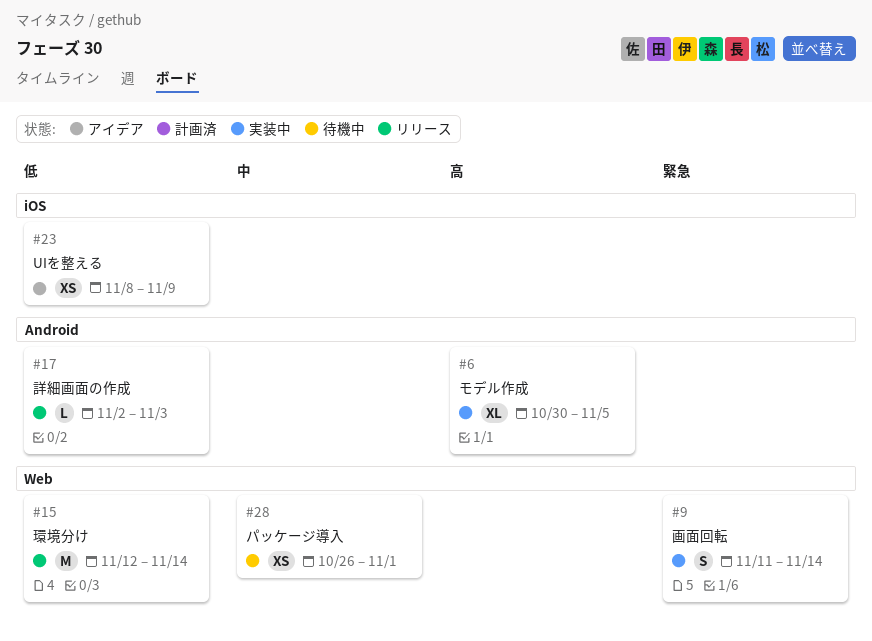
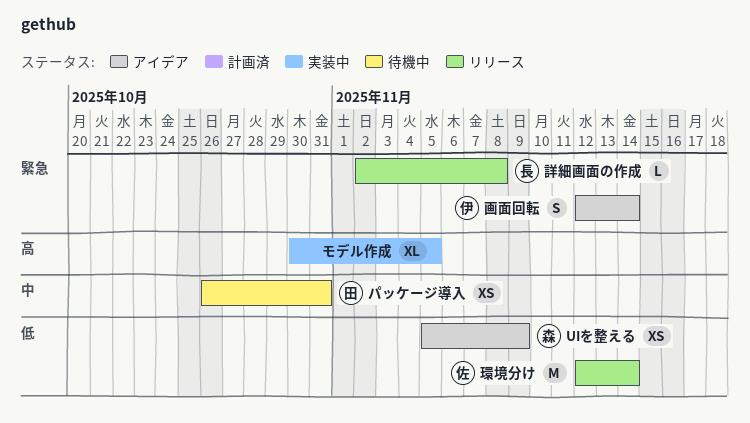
UIを整える, start: Nov 8 -> Nov 5
パッケージ導入, due: Nov 1 -> Oct 31
画面回転, status: 実装中 -> アイデア
画面回転, start: Nov 11 -> Nov 12
詳細画面の作成, priority: 低 -> 緊急
詳細画面の作成, due: Nov 3 -> Nov 8

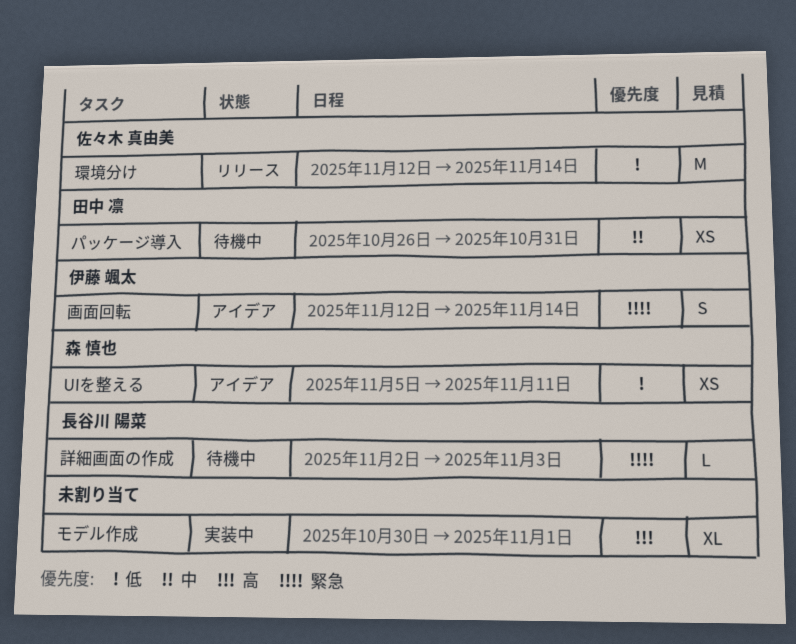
UIを整える, due: Nov 9 -> Nov 11
モデル作成, due: Nov 5 -> Nov 1
詳細画面の作成, status: リリース -> 待機中
詳細画面の作成, due: Nov 8 -> Nov 3

